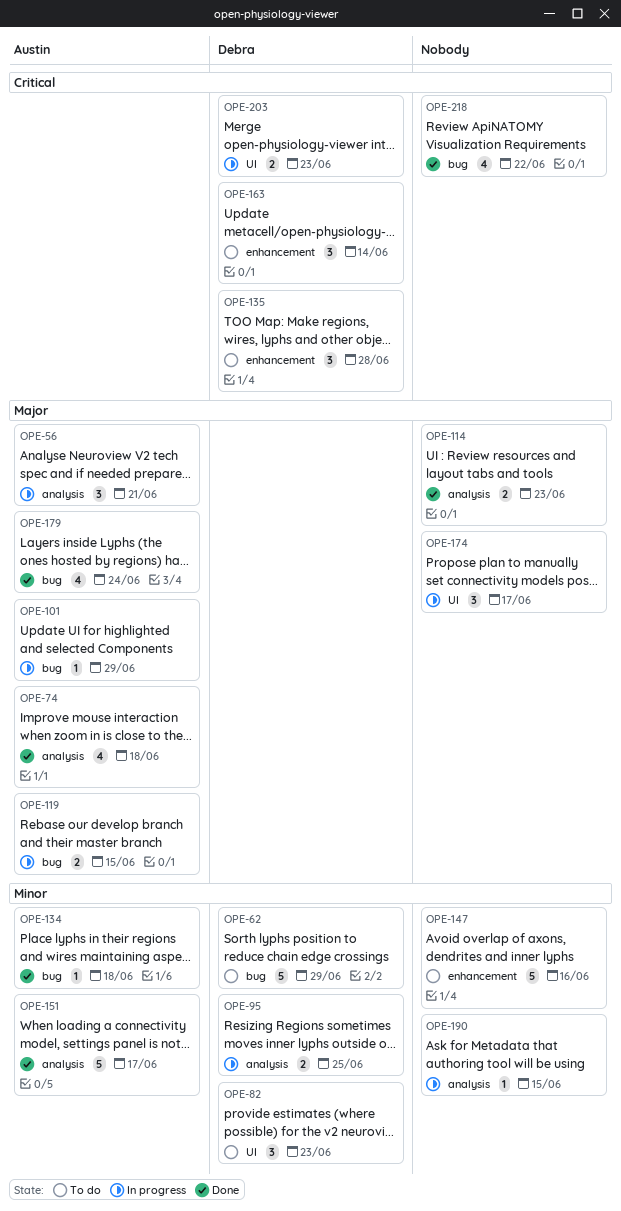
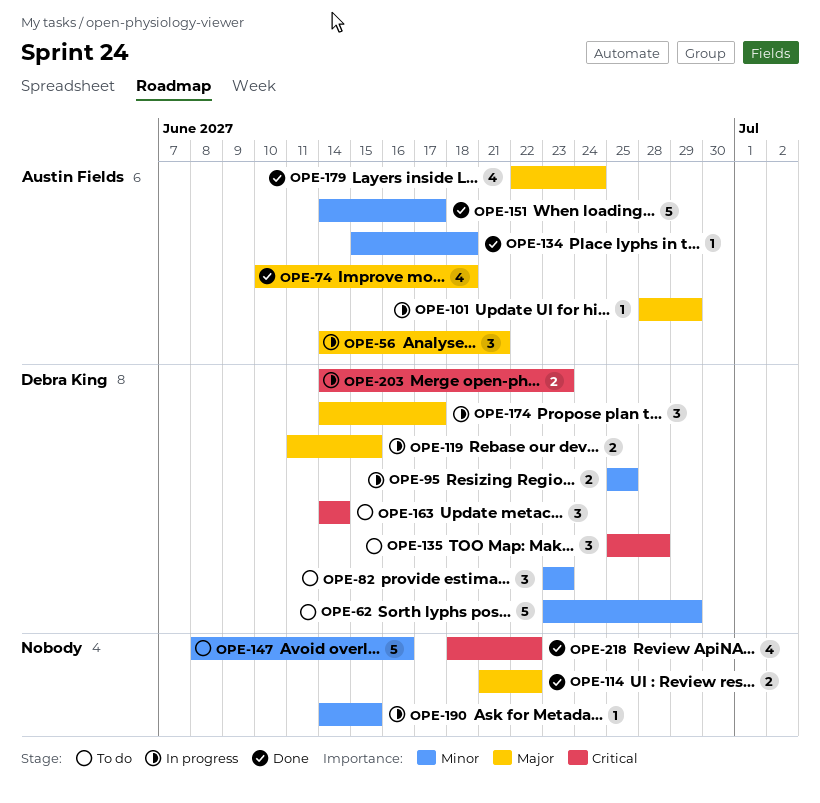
OPE-114, due: Jun 23 -> Jun 22
OPE-119, owner: Austin Fields -> Debra King
OPE-174, owner: none -> Debra King

